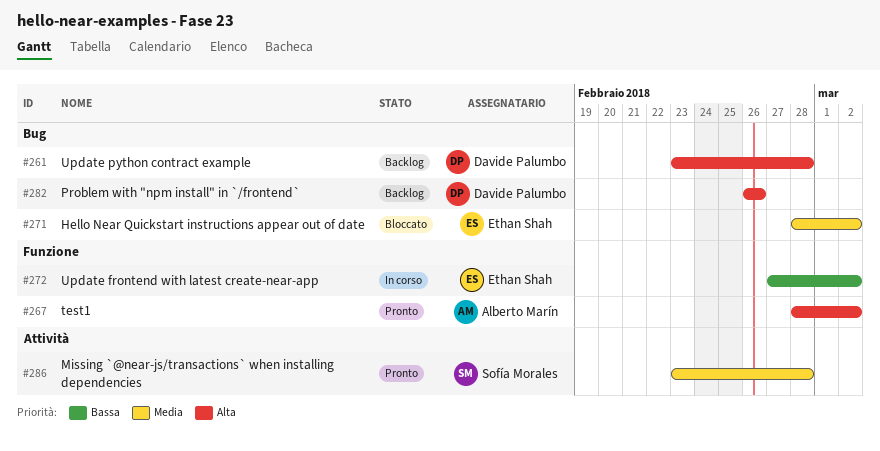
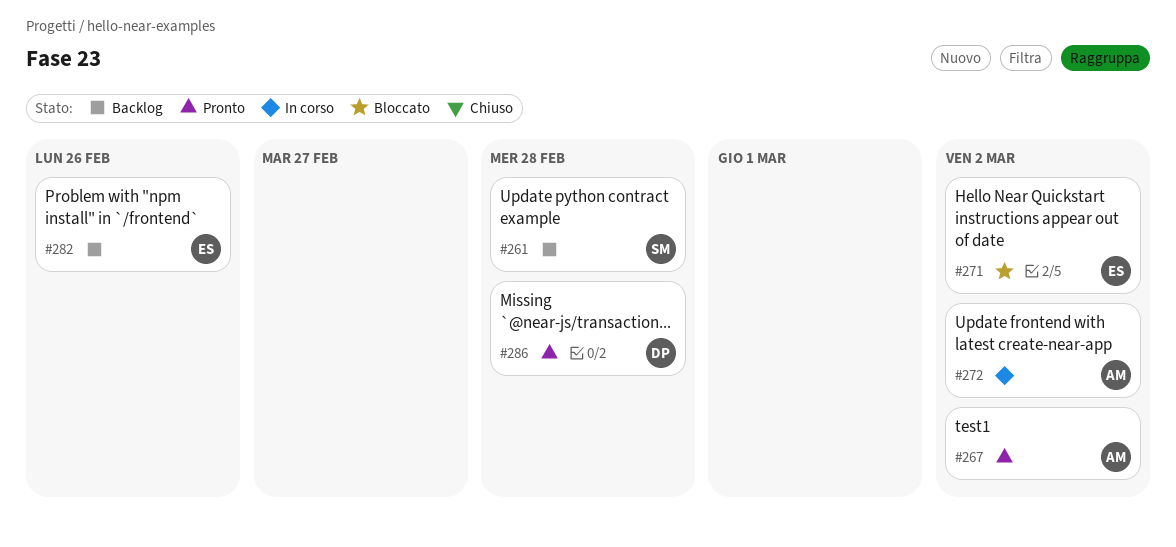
#261, owner: Davide Palumbo -> Sofía Morales
#272, owner: Ethan Shah -> Alberto Marín
#282, owner: Davide Palumbo -> Ethan Shah
#286, owner: Sofía Morales -> Davide Palumbo

